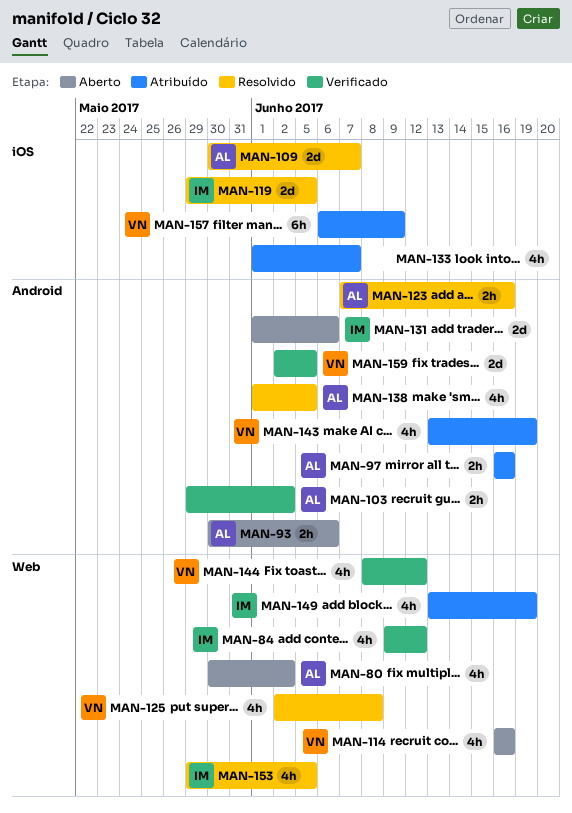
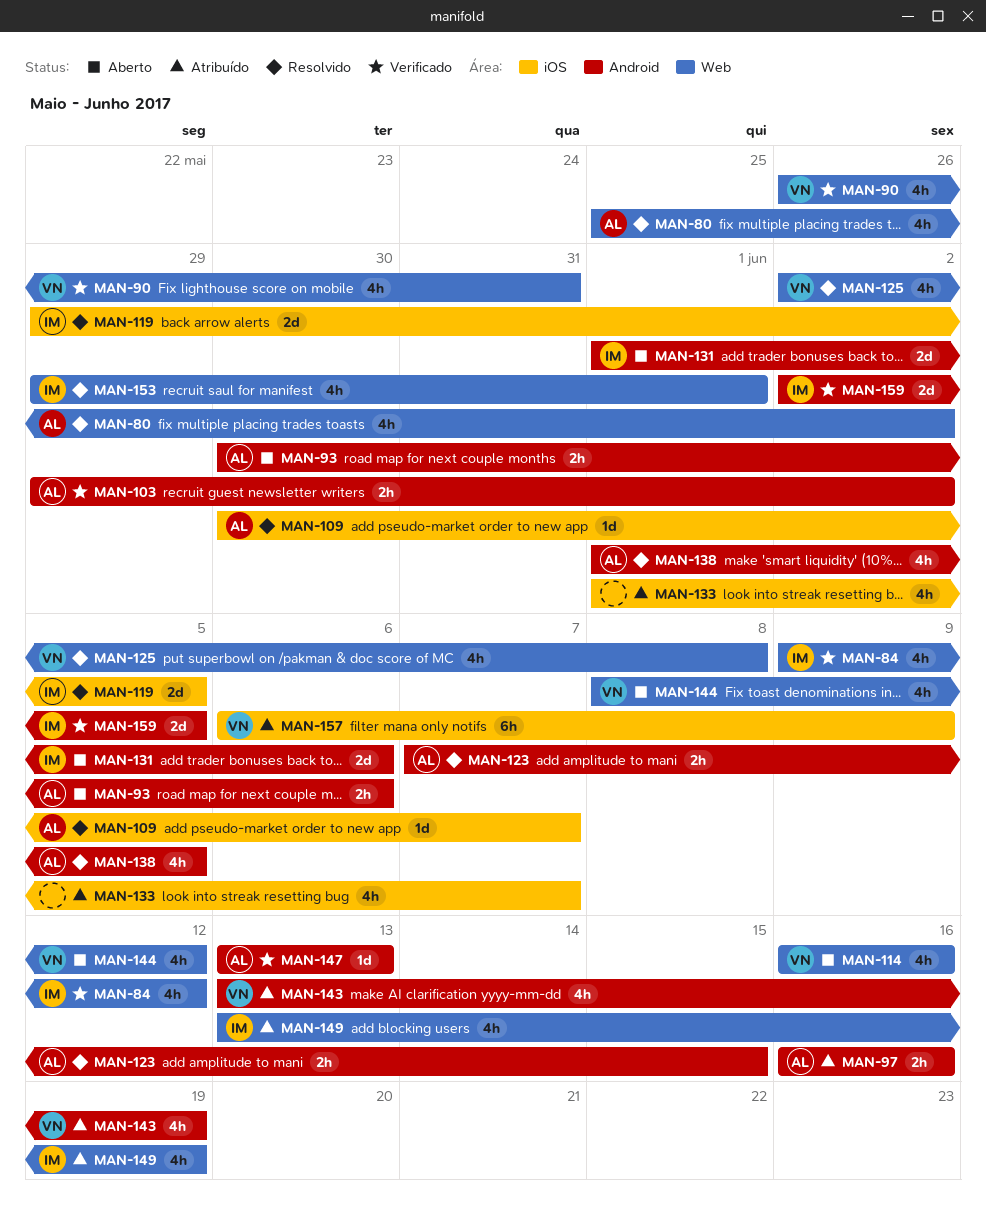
MAN-80, status: Aberto -> Resolvido
MAN-80, start: May 30 -> May 25
MAN-90: none -> present
MAN-109, estimate: 2d -> 1d
MAN-123, due: Jun 16 -> Jun 15
MAN-144, status: Verificado -> Aberto
MAN-147: none -> present
MAN-153, due: Jun 5 -> Jun 1
MAN-159, owner: VN -> IM

